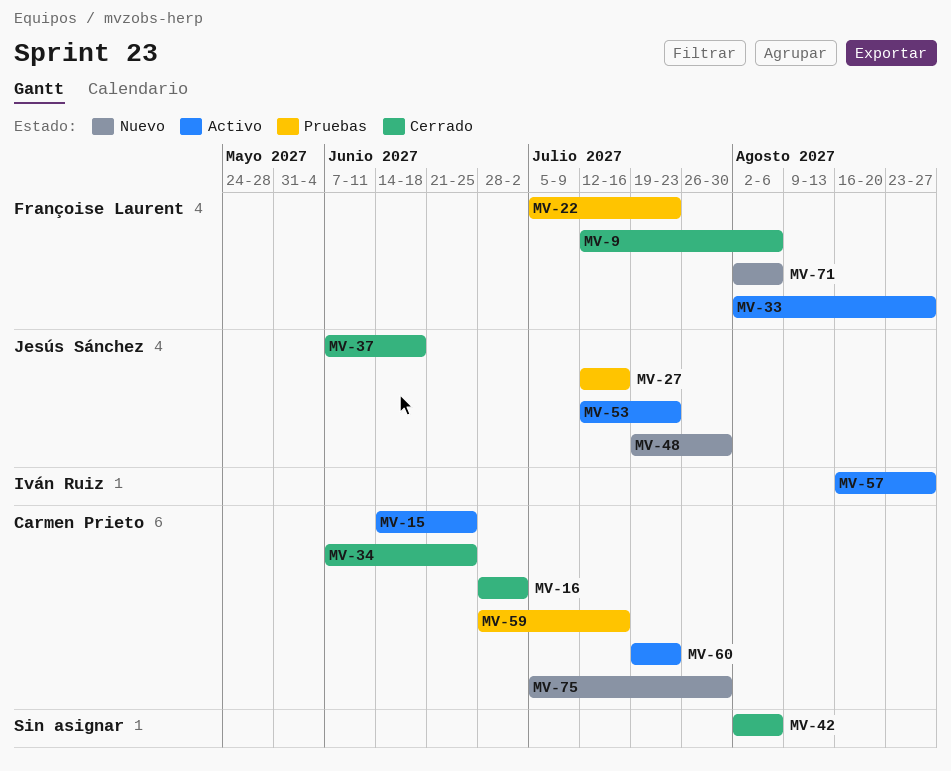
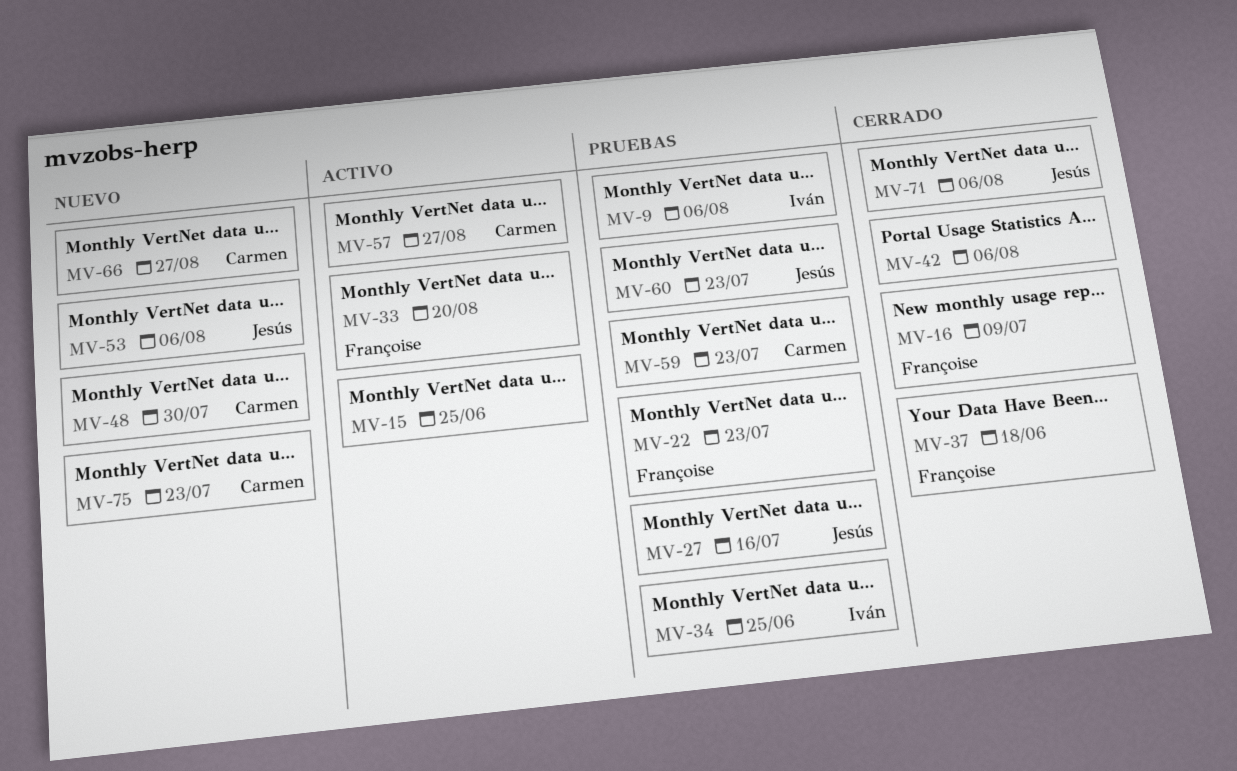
MV-9, status: Cerrado -> Pruebas
MV-9, owner: Françoise Laurent -> Iván Ruiz
MV-15, owner: Carmen Prieto -> none
MV-16, owner: Carmen Prieto -> Françoise Laurent
MV-16, due: Jul 2 -> Jul 9
MV-33, due: Aug 27 -> Aug 20
MV-34, status: Cerrado -> Pruebas
MV-34, owner: Carmen Prieto -> Iván Ruiz
MV-37, owner: Jesús Sánchez -> Françoise Laurent
MV-48, owner: Jesús Sánchez -> Carmen Prieto
MV-53, status: Activo -> Nuevo
MV-53, due: Jul 23 -> Aug 6
MV-57, owner: Iván Ruiz -> Carmen Prieto
MV-59, due: Jul 16 -> Jul 23
MV-60, status: Activo -> Pruebas
MV-60, owner: Carmen Prieto -> Jesús Sánchez
MV-66: none -> present
MV-71, status: Nuevo -> Cerrado
MV-71, owner: Françoise Laurent -> Jesús Sánchez
MV-75, due: Jul 30 -> Jul 23

